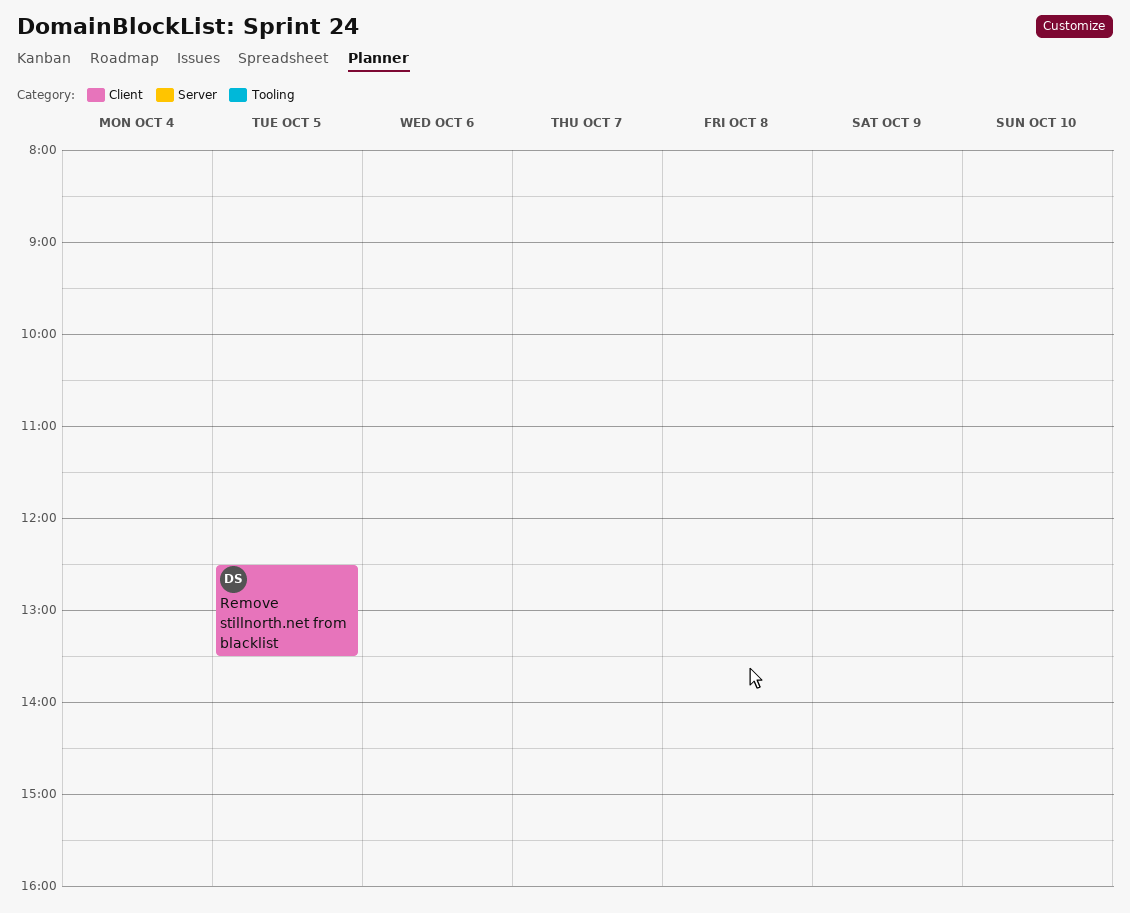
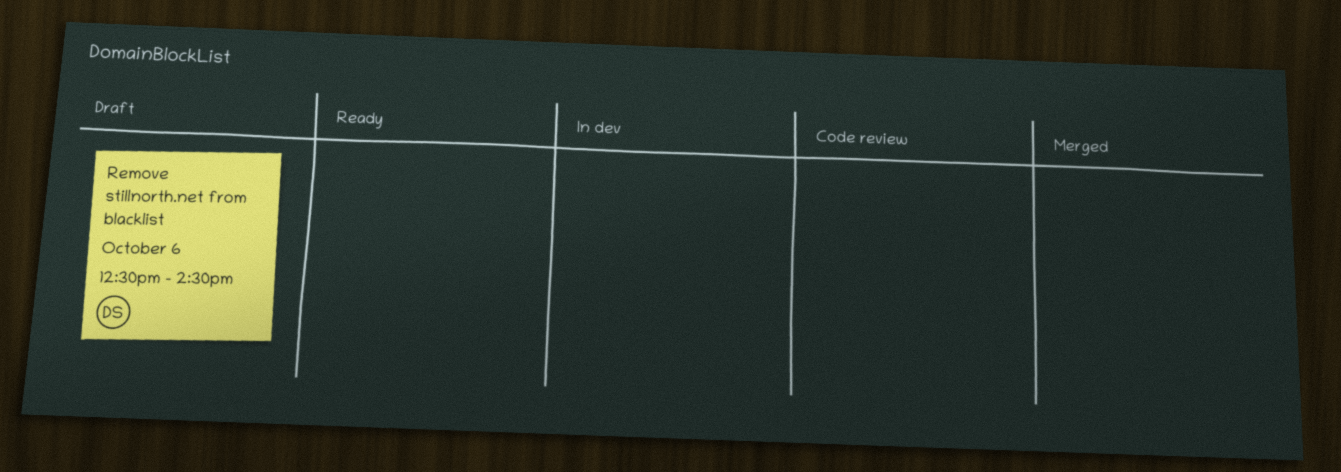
Remove stillnorth.net from blacklist, day: Oct 5 -> Oct 6
Remove stillnorth.net from blacklist, ends: 13:30 -> 14:30

